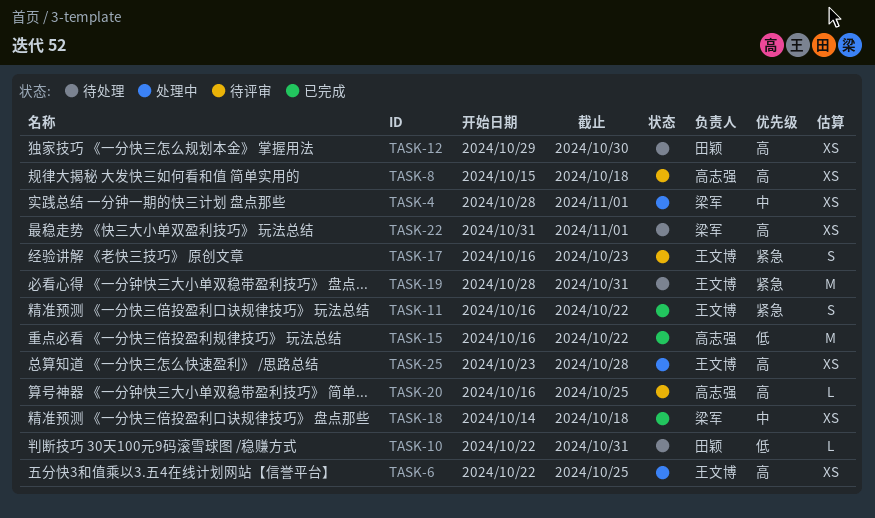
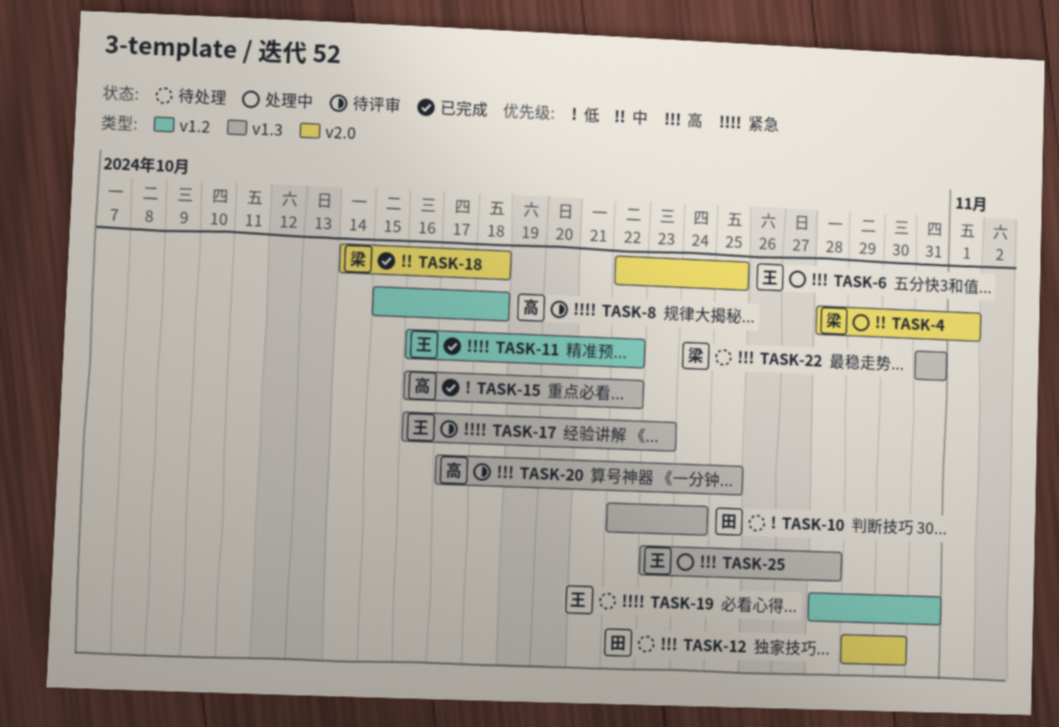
TASK-8, priority: 高 -> 紧急
TASK-10, due: Oct 31 -> Oct 24
TASK-20, start: Oct 16 -> Oct 17
TASK-22, due: Nov 1 -> Oct 31

